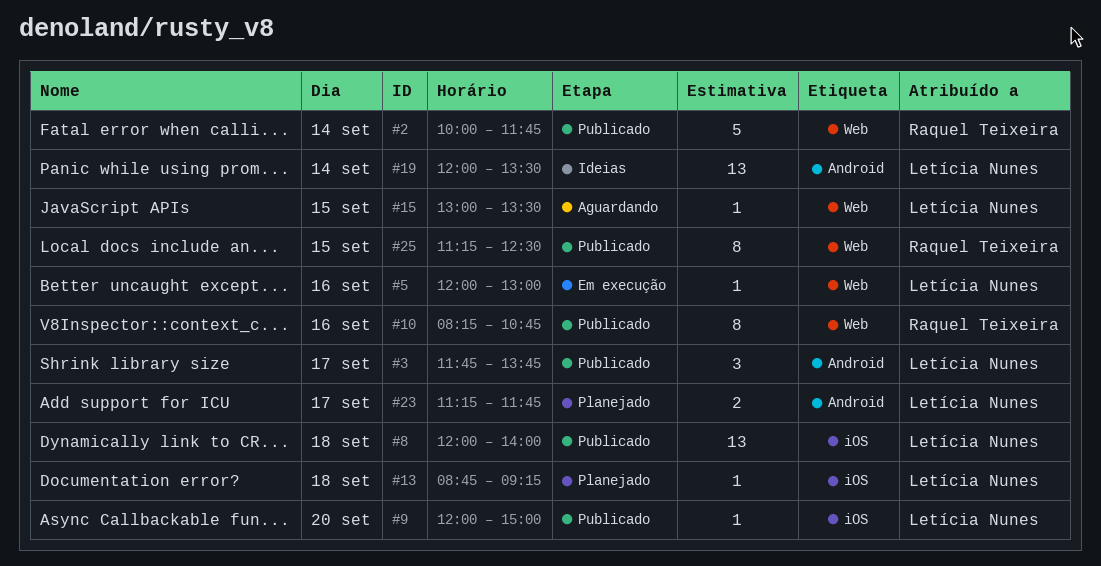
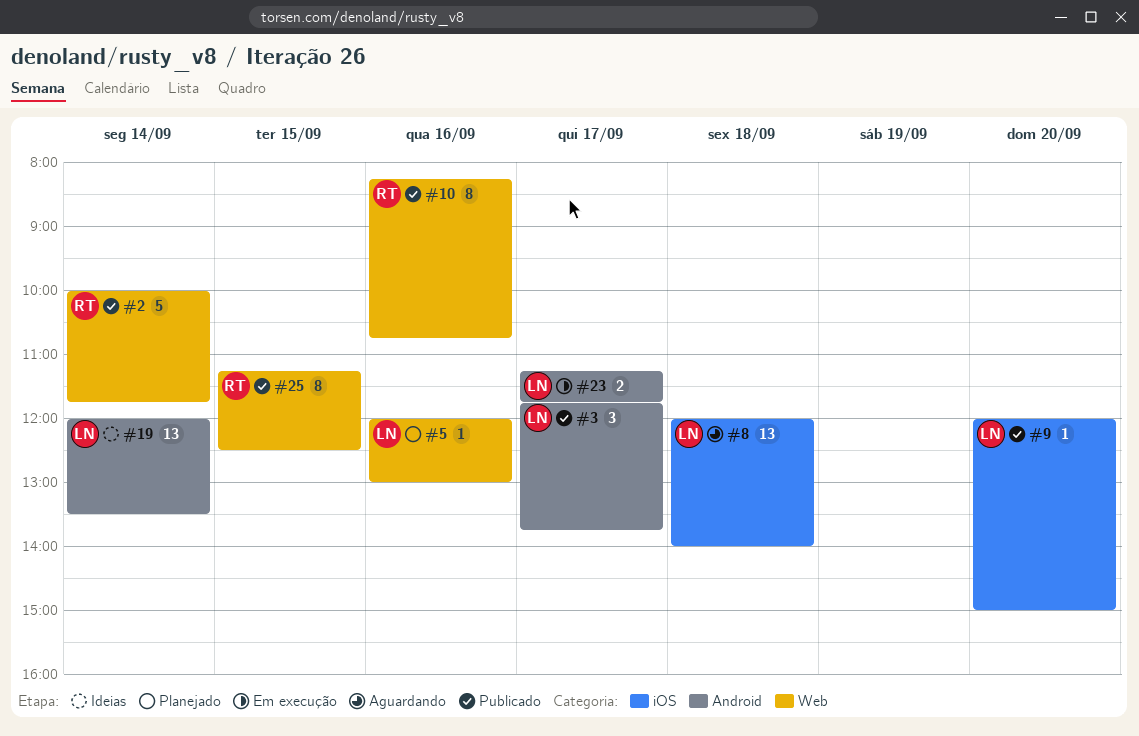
#5, status: Em execução -> Planejado
#8, status: Publicado -> Aguardando
#13: present -> none
#15: present -> none
#23, status: Planejado -> Em execução

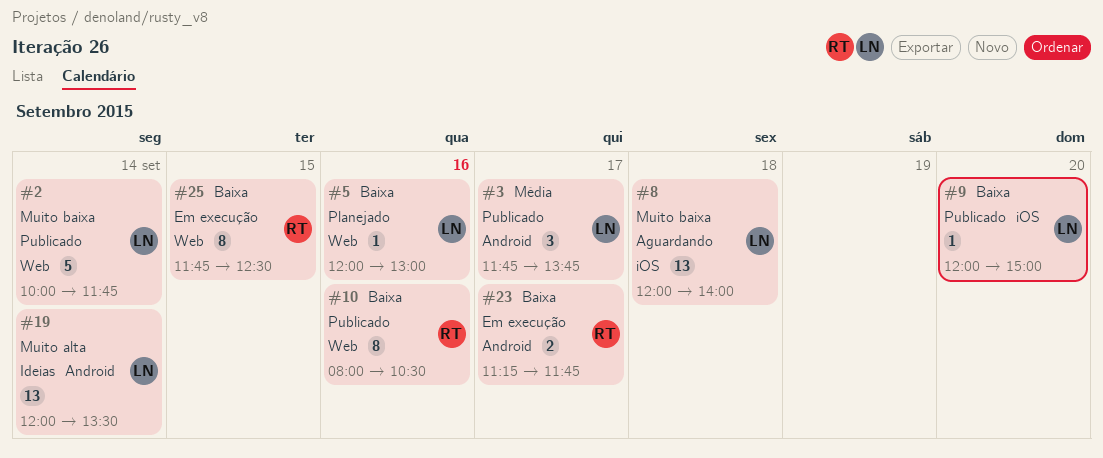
#2, owner: RT -> LN
#10, begins: 08:15 -> 08:00
#10, ends: 10:45 -> 10:30
#23, owner: LN -> RT
#25, status: Publicado -> Em execução
#25, begins: 11:15 -> 11:45

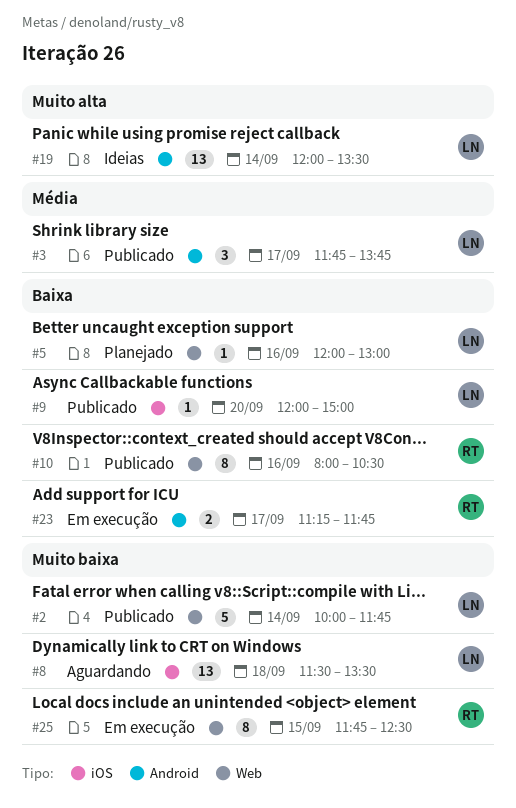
#8, begins: 12:00 -> 11:30
#8, ends: 14:00 -> 13:30
#25, priority: Baixa -> Muito baixa

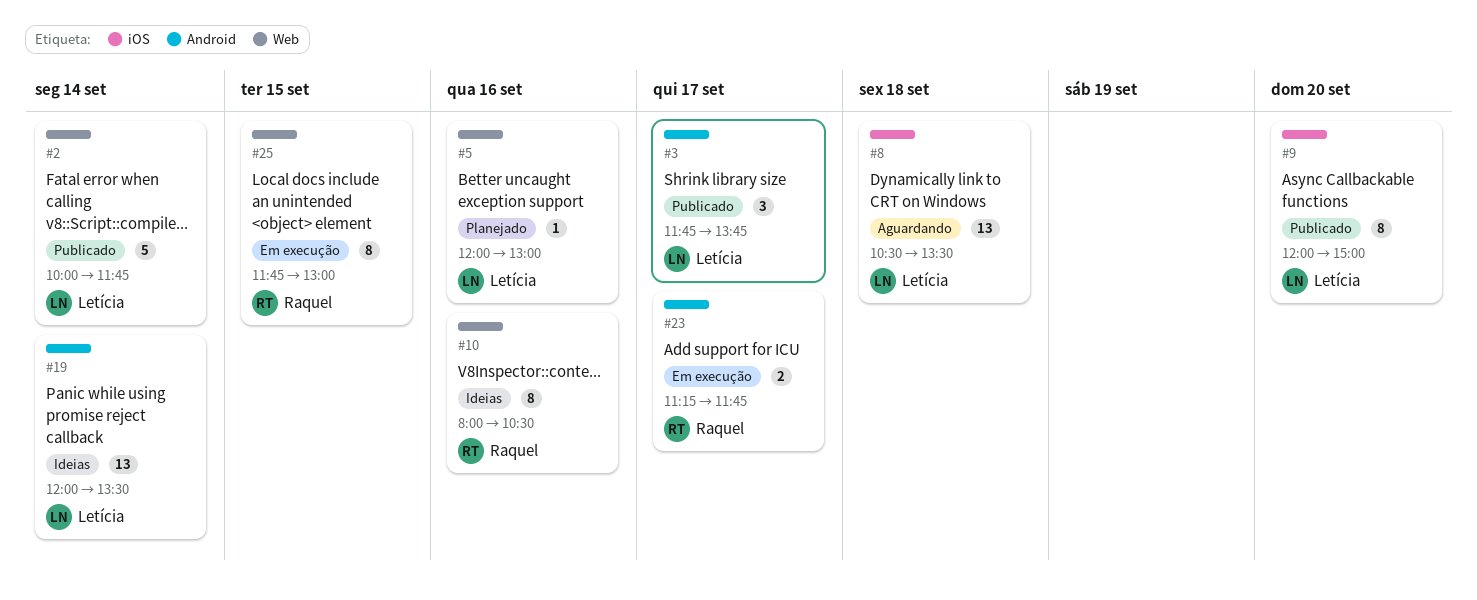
#8, begins: 11:30 -> 10:30
#9, estimate: 1 -> 8
#10, status: Publicado -> Ideias
#25, ends: 12:30 -> 13:00

